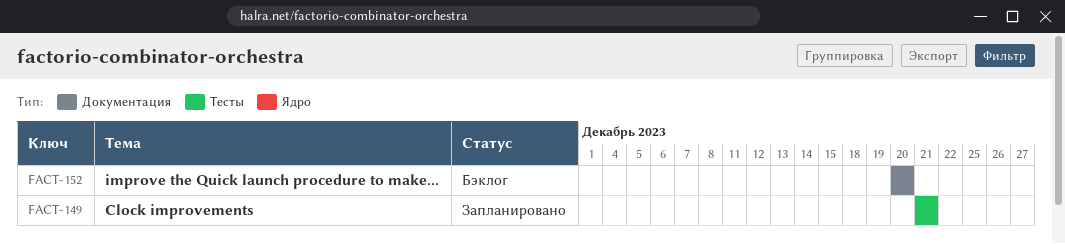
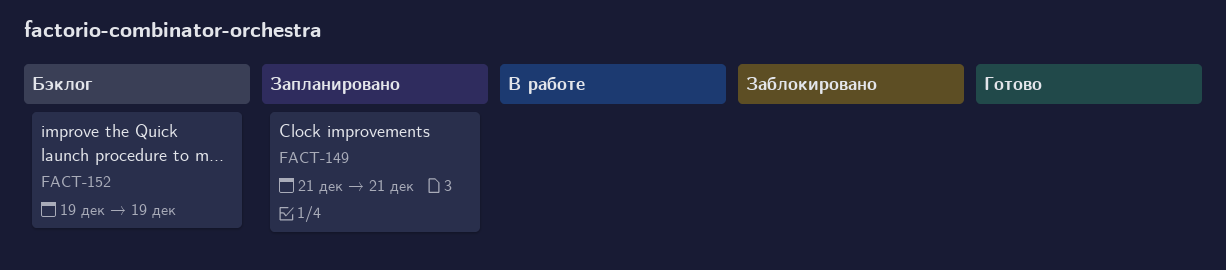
FACT-152, start: Dec 20 -> Dec 19
FACT-152, due: Dec 20 -> Dec 19

